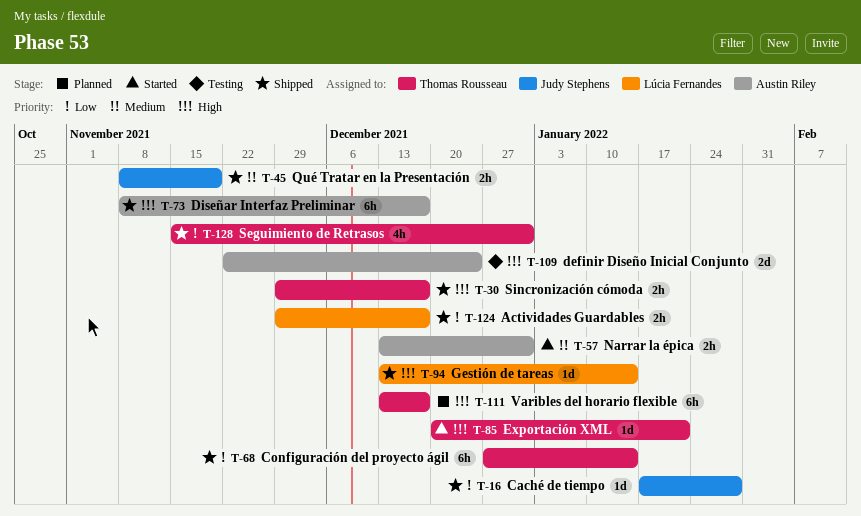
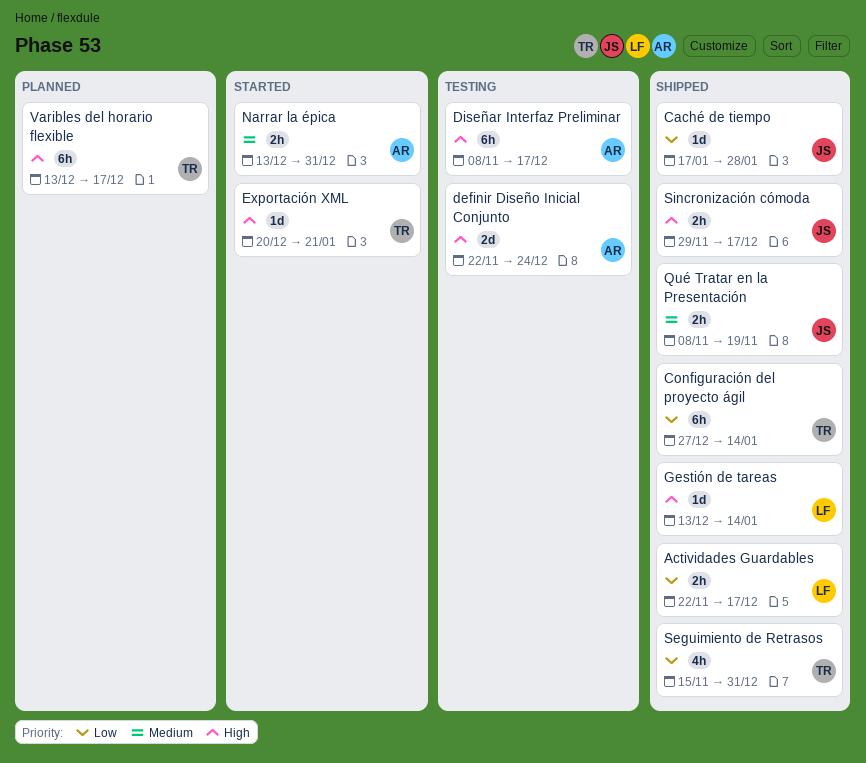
Actividades Guardables, start: Nov 29 -> Nov 22
Diseñar Interfaz Preliminar, status: Shipped -> Testing
Sincronización cómoda, owner: Thomas Rousseau -> Judy Stephens

